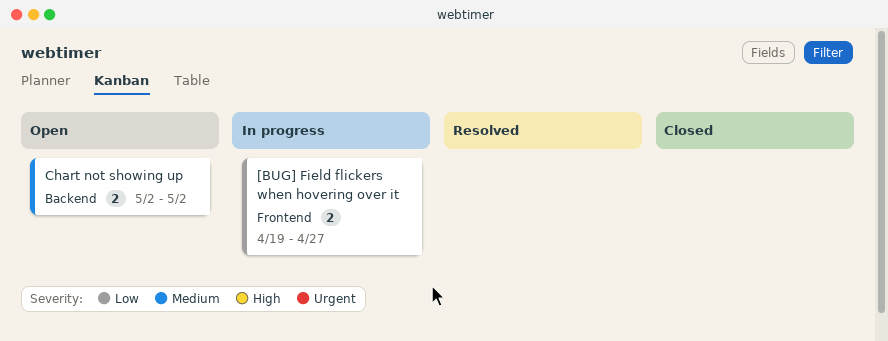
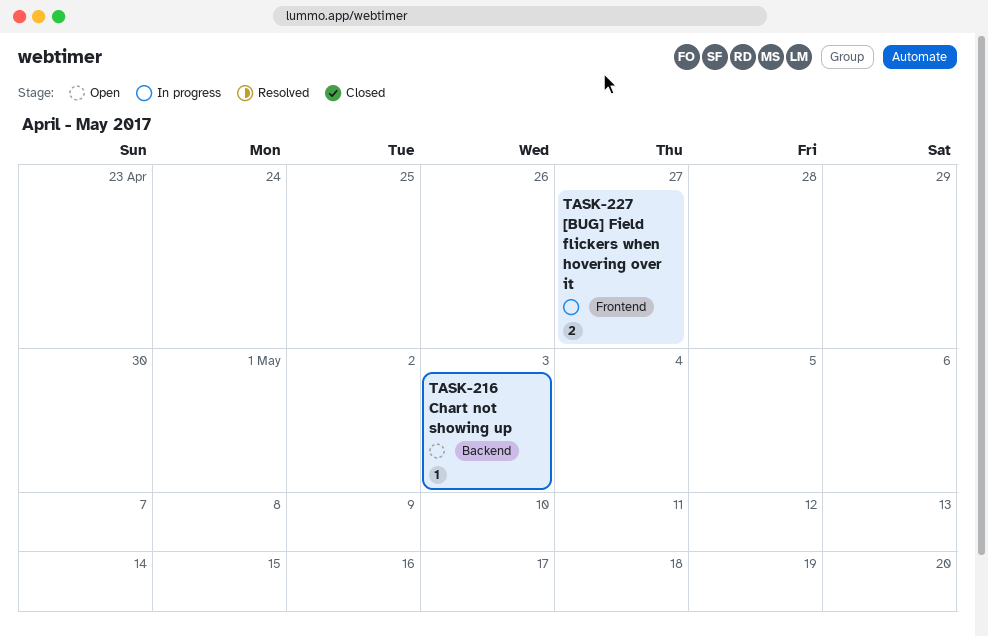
Chart not showing up, estimate: 2 -> 1
Chart not showing up, due: May 2 -> May 3

